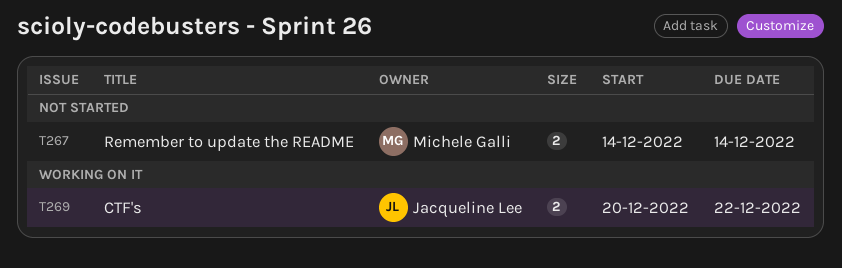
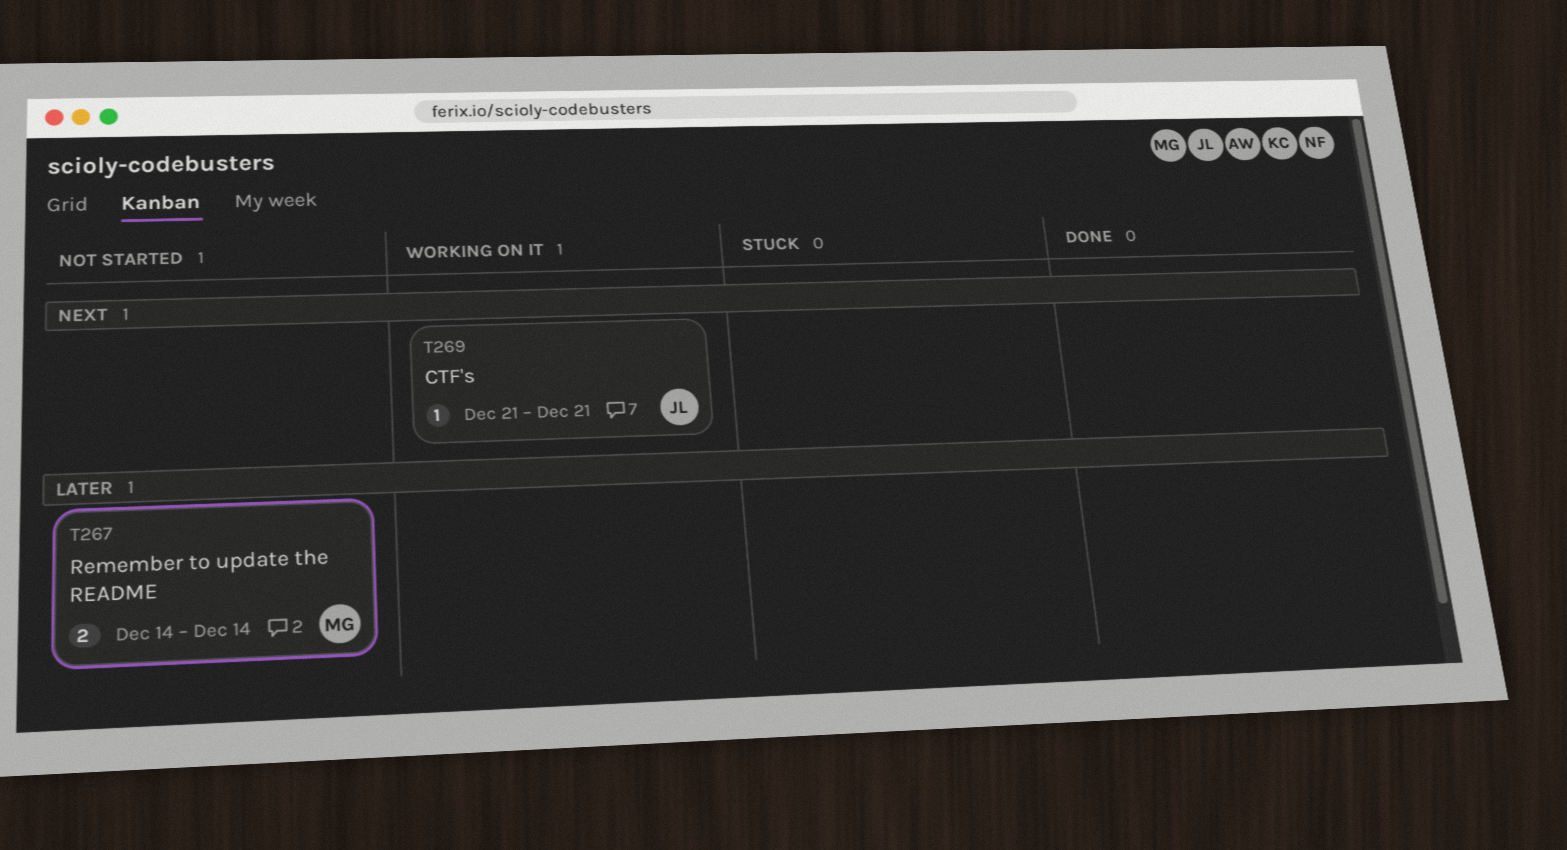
T269, estimate: 2 -> 1
T269, start: Dec 20 -> Dec 21
T269, due: Dec 22 -> Dec 21

